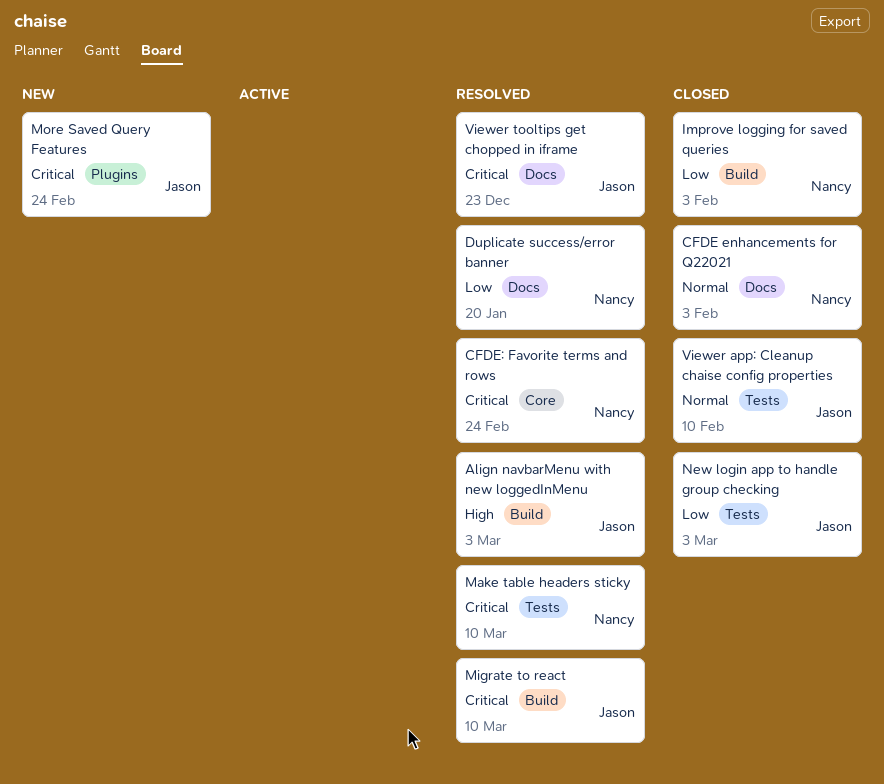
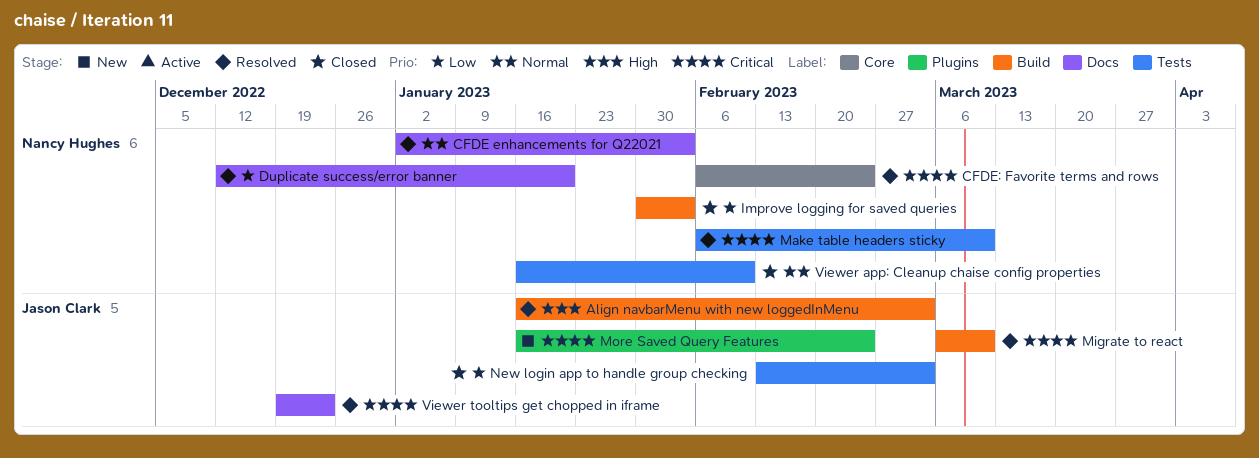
CFDE enhancements for Q22021, status: Closed -> Resolved
Viewer app: Cleanup chaise config properties, owner: Jason Clark -> Nancy Hughes

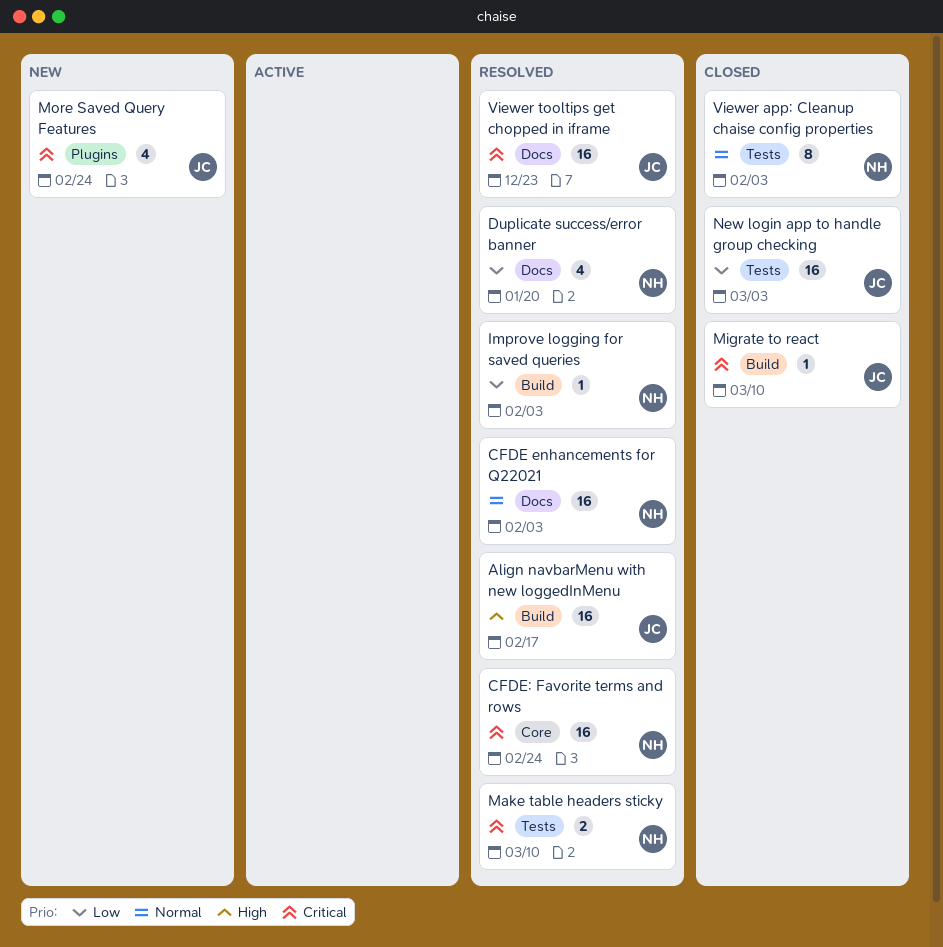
Align navbarMenu with new loggedInMenu, due: Mar 3 -> Feb 17
Improve logging for saved queries, status: Closed -> Resolved
Migrate to react, status: Resolved -> Closed
Viewer app: Cleanup chaise config properties, due: Feb 10 -> Feb 3

